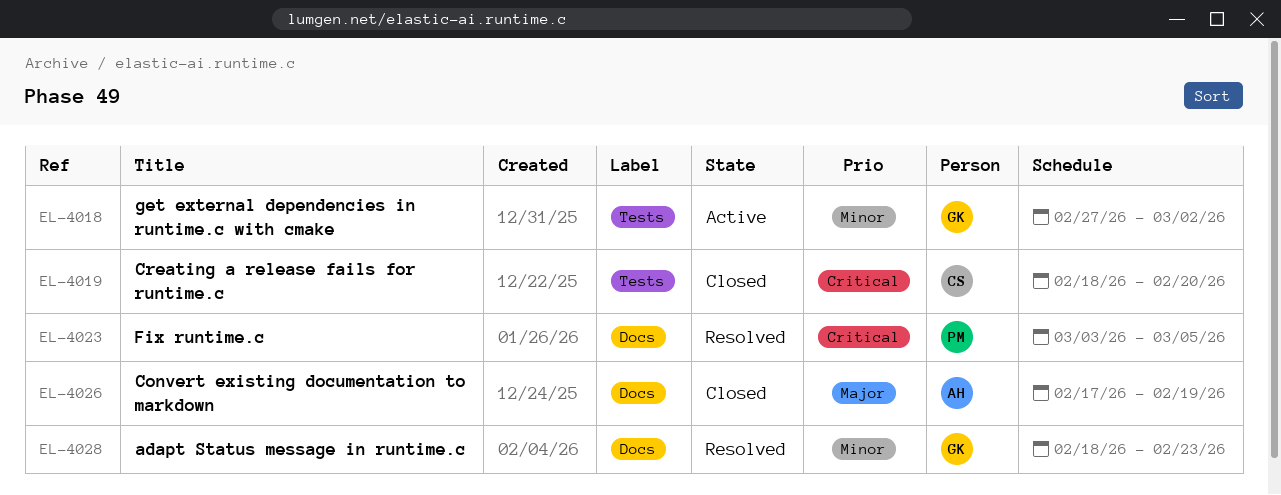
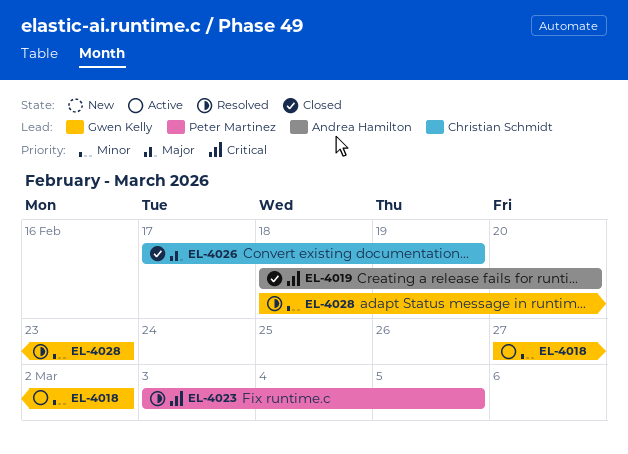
EL-4019, owner: Christian Schmidt -> Andrea Hamilton
EL-4026, owner: Andrea Hamilton -> Christian Schmidt

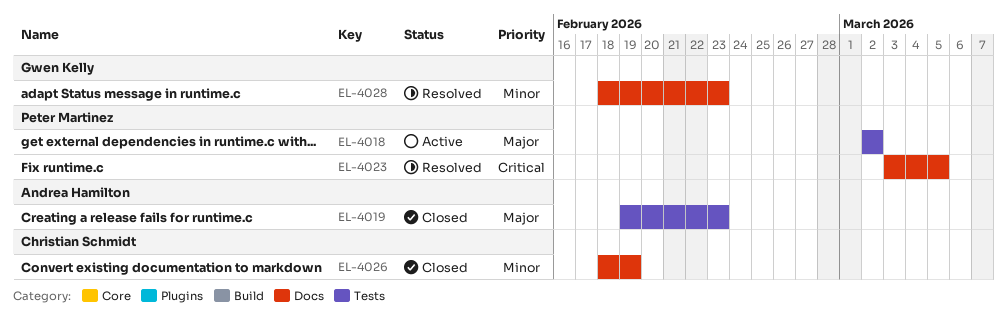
EL-4018, owner: Gwen Kelly -> Peter Martinez
EL-4018, priority: Minor -> Major
EL-4018, start: Feb 27 -> Mar 2
EL-4019, priority: Critical -> Major
EL-4019, start: Feb 18 -> Feb 19
EL-4019, due: Feb 20 -> Feb 23
EL-4026, priority: Major -> Minor
EL-4026, start: Feb 17 -> Feb 18

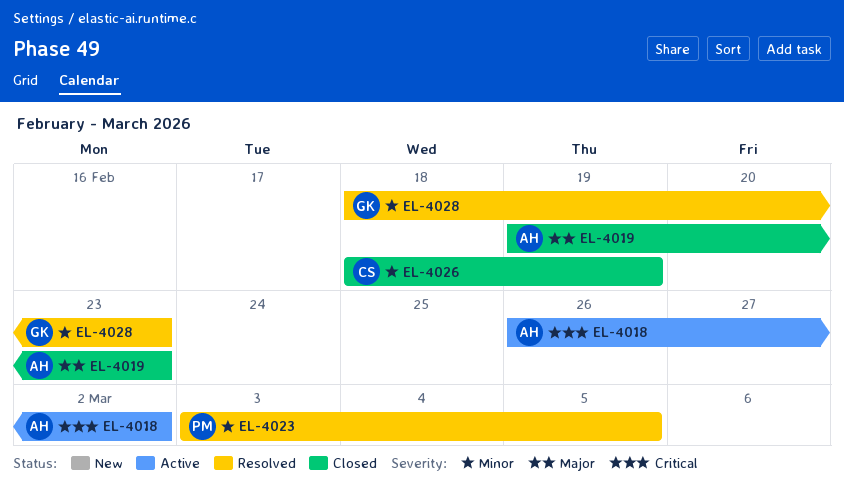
EL-4018, owner: Peter Martinez -> Andrea Hamilton
EL-4018, priority: Major -> Critical
EL-4018, start: Mar 2 -> Feb 26
EL-4023, priority: Critical -> Minor

